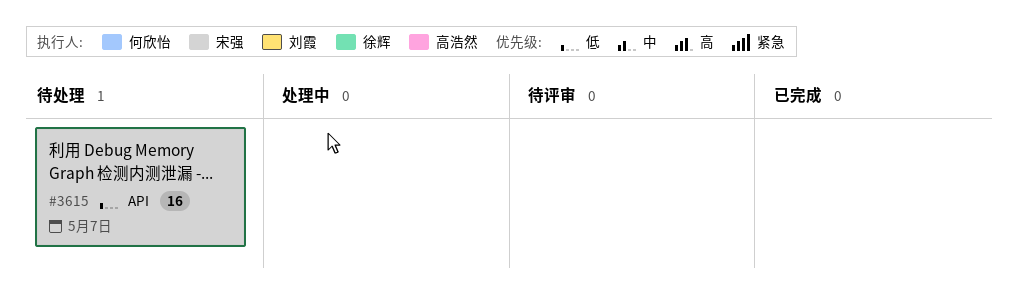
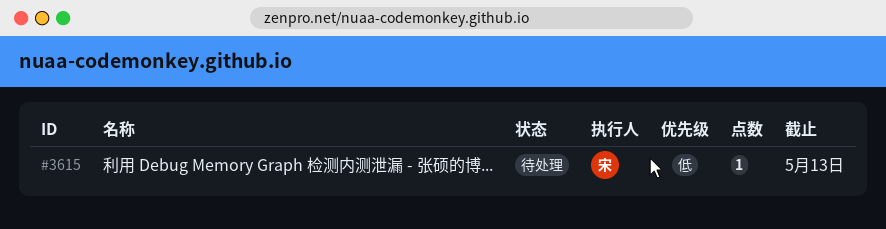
#3615, estimate: 16 -> 1
#3615, due: May 7 -> May 13

